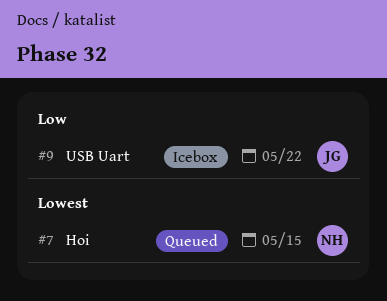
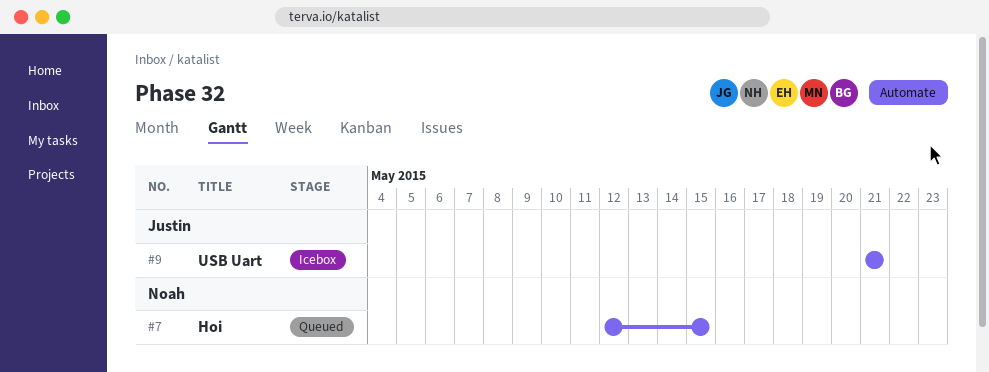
#9, due: May 22 -> May 21

